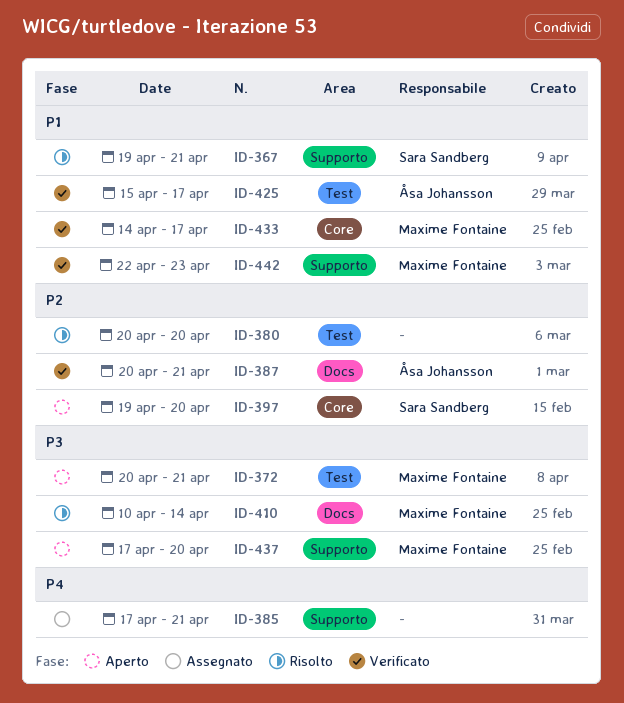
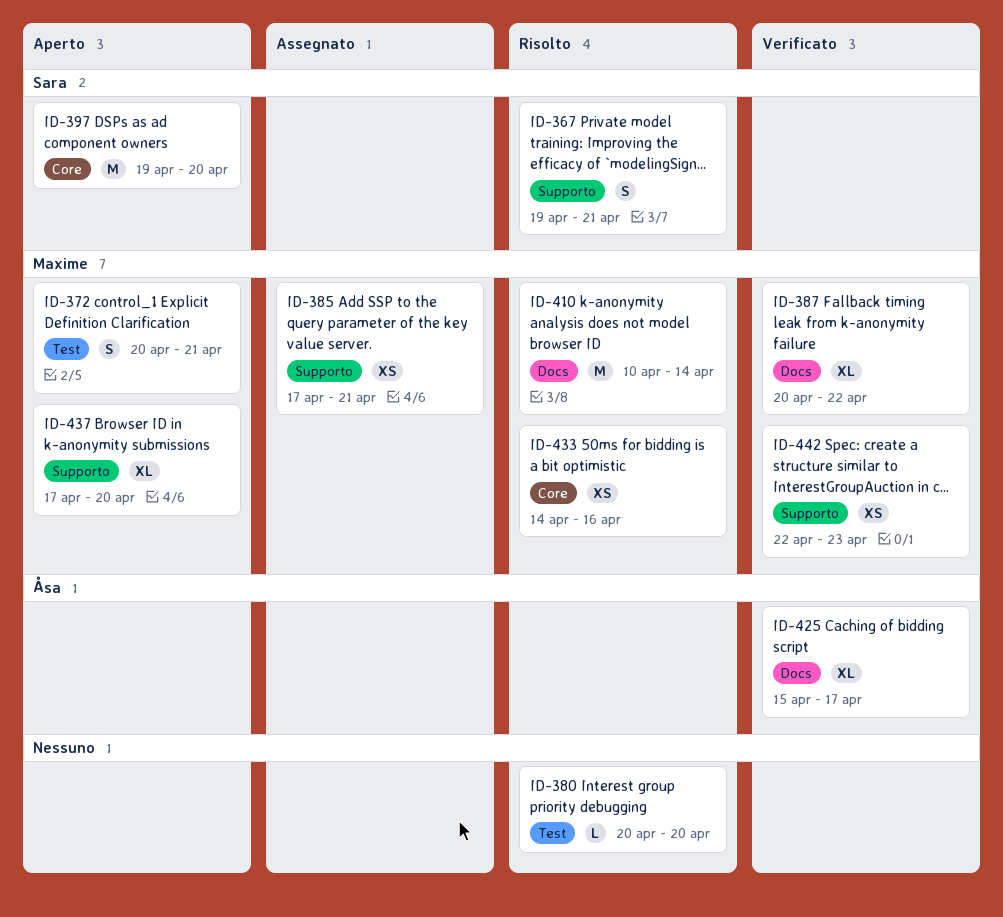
ID-385, owner: none -> Maxime Fontaine
ID-387, owner: Åsa Johansson -> Maxime Fontaine
ID-387, due: Apr 21 -> Apr 22
ID-425, label: Test -> Docs
ID-433, status: Verificato -> Risolto
ID-433, due: Apr 17 -> Apr 16

